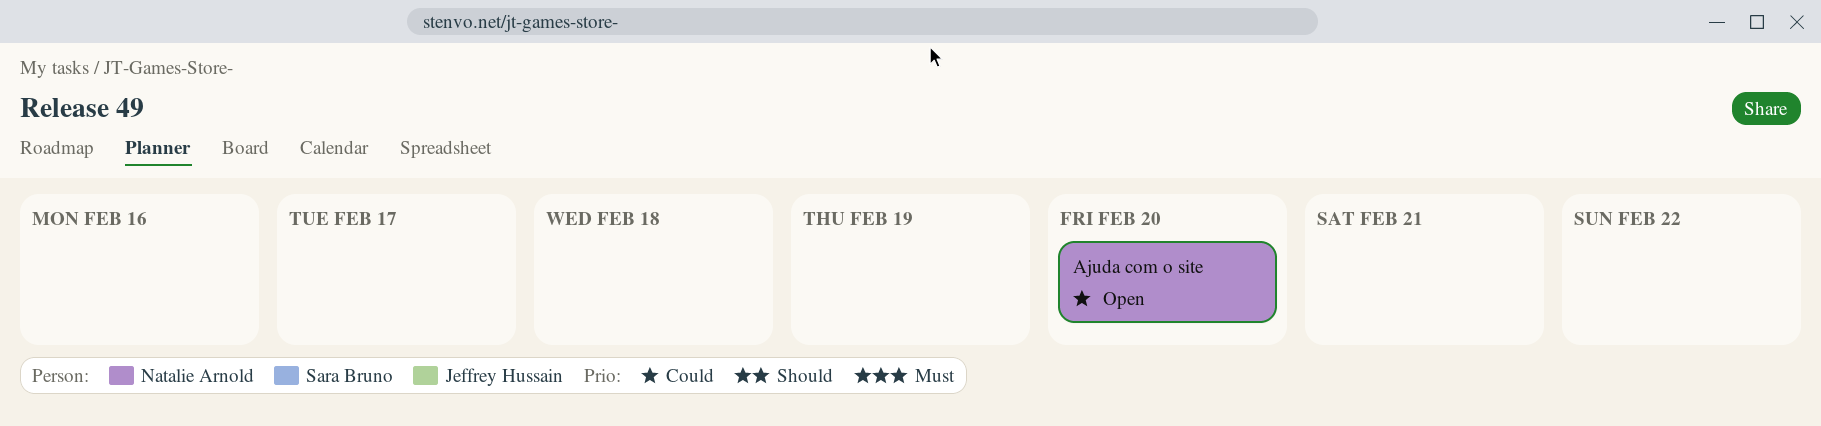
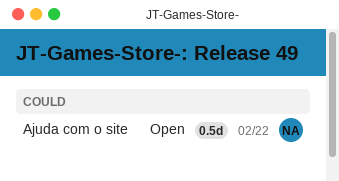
Ajuda com o site, due: Feb 20 -> Feb 22

